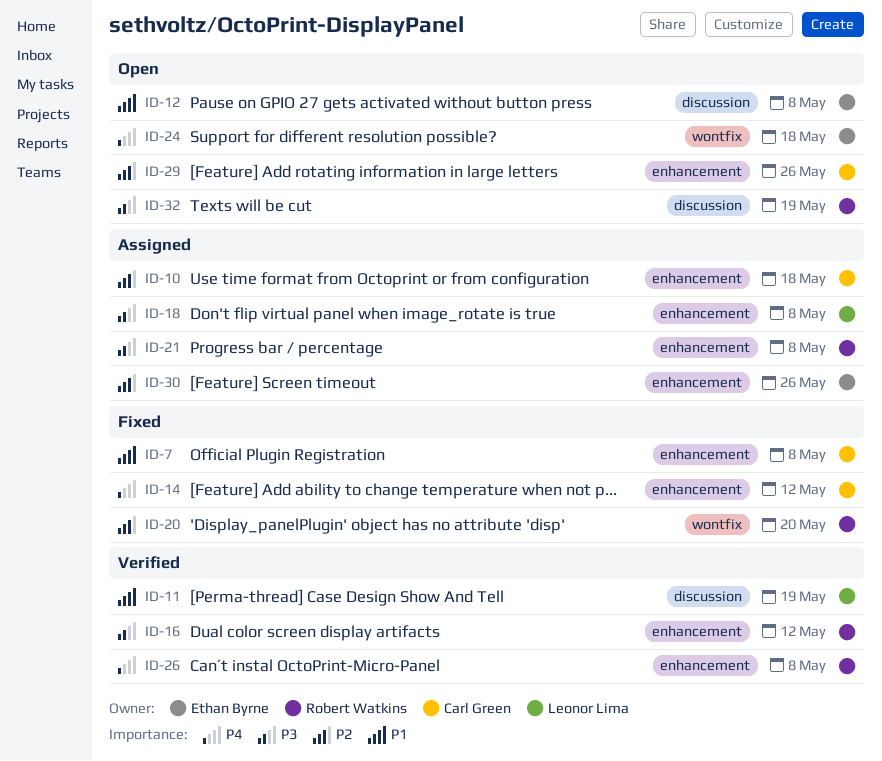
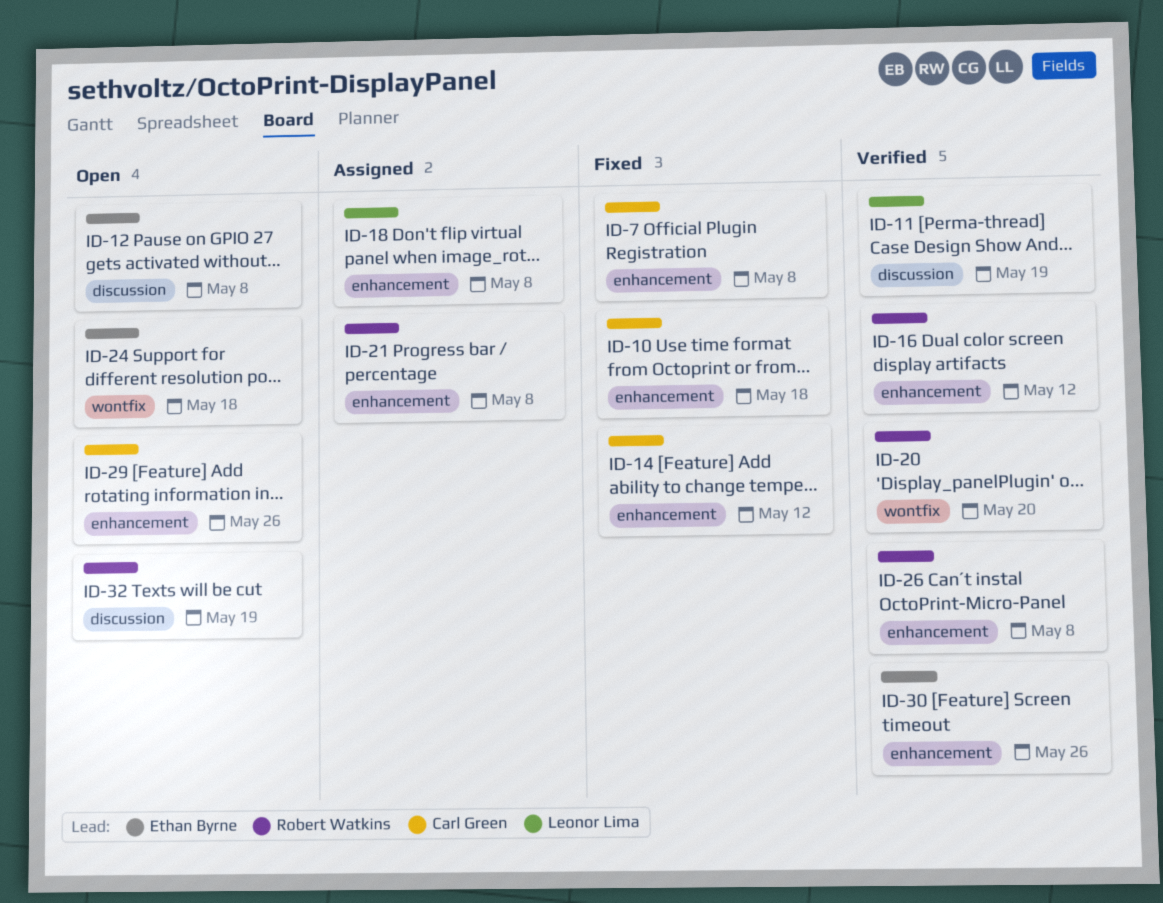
ID-10, status: Assigned -> Fixed
ID-20, status: Fixed -> Verified
ID-30, status: Assigned -> Verified

